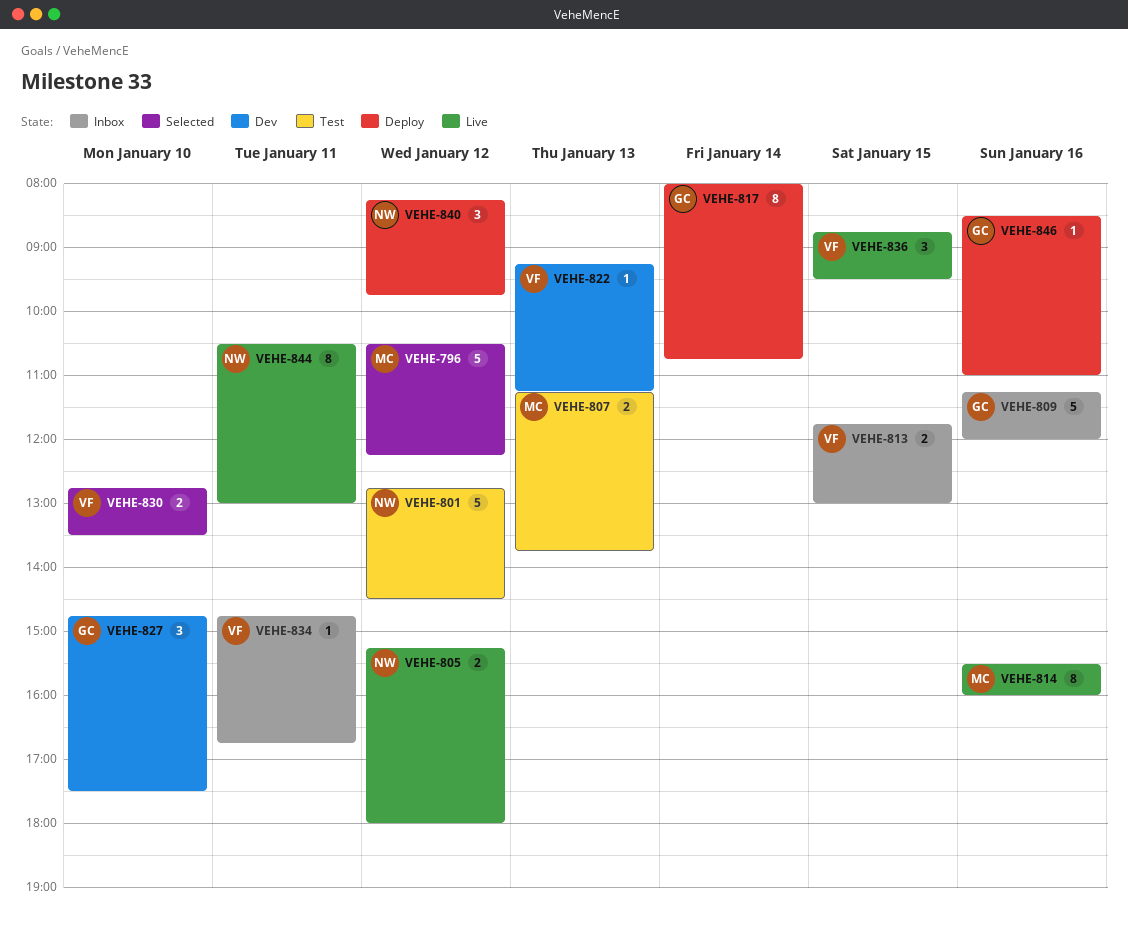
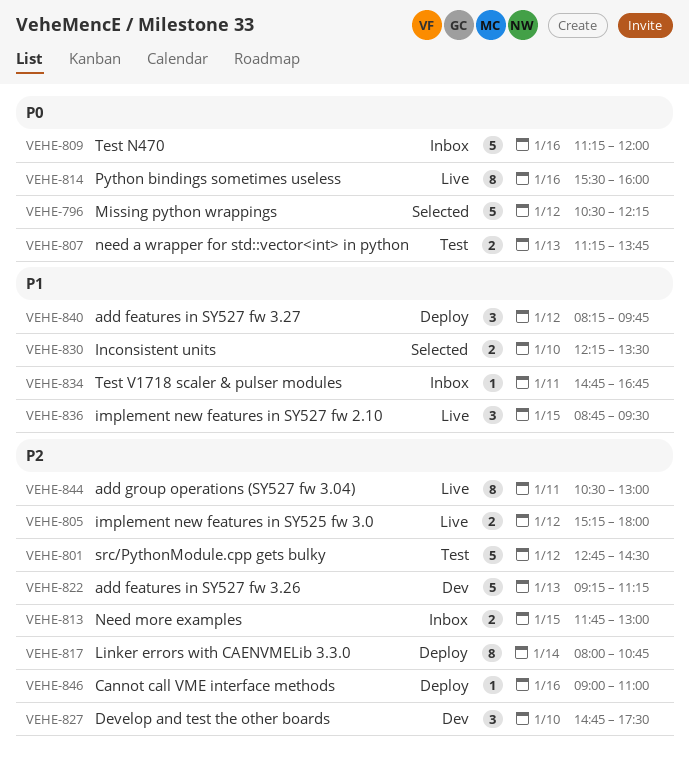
VEHE-822, estimate: 1 -> 5
VEHE-830, begins: 12:45 -> 12:15
VEHE-846, begins: 08:30 -> 09:00

